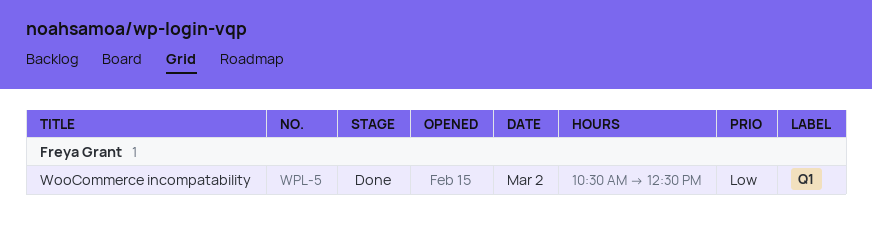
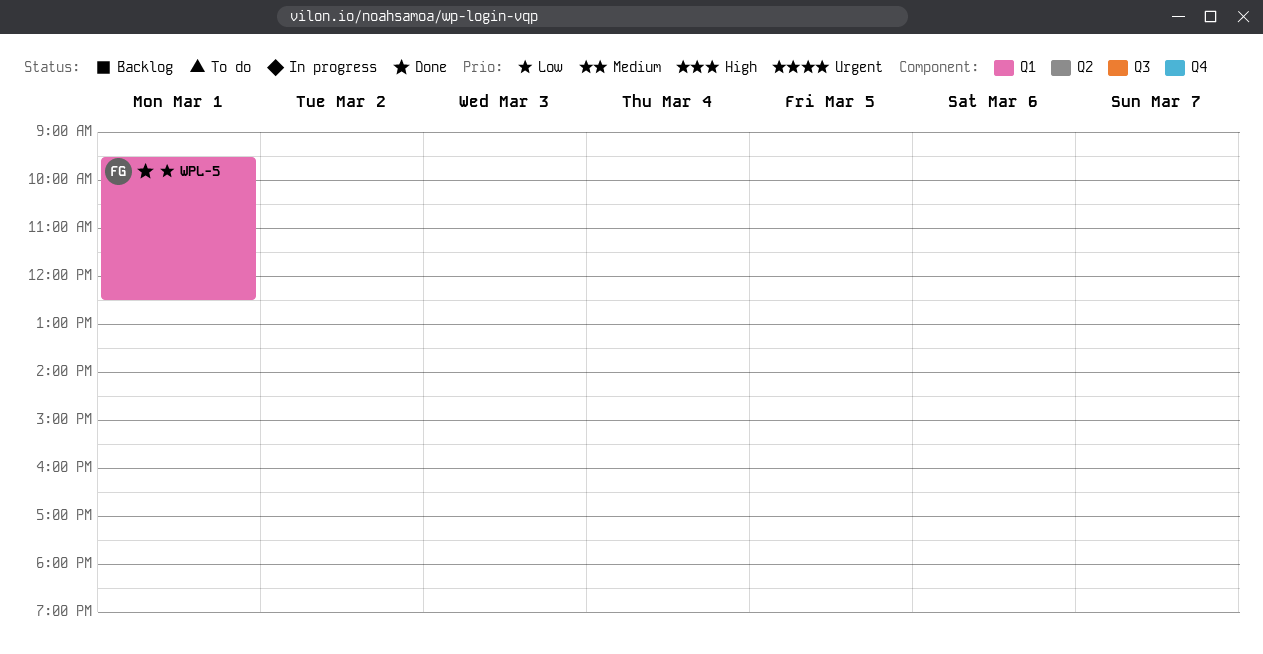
WPL-5, day: Mar 2 -> Mar 1
WPL-5, begins: 10:30 -> 09:30

